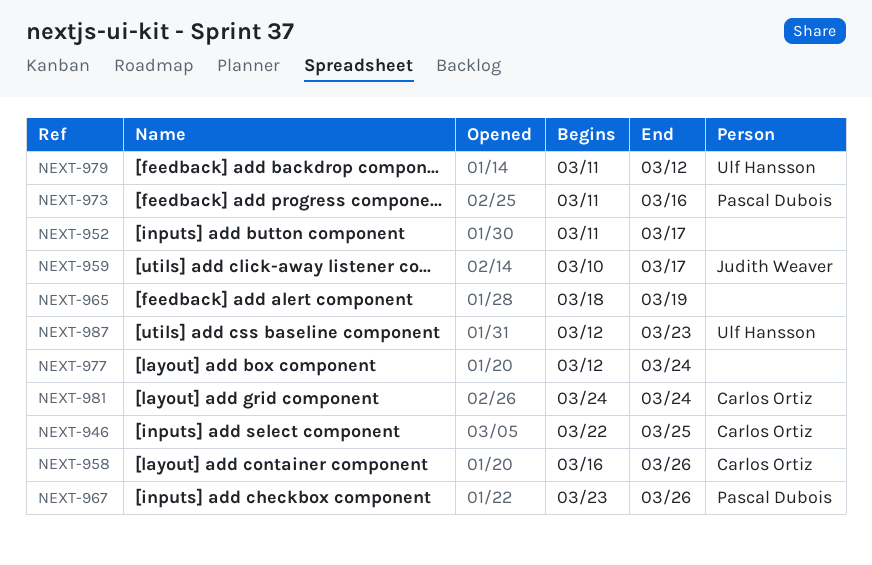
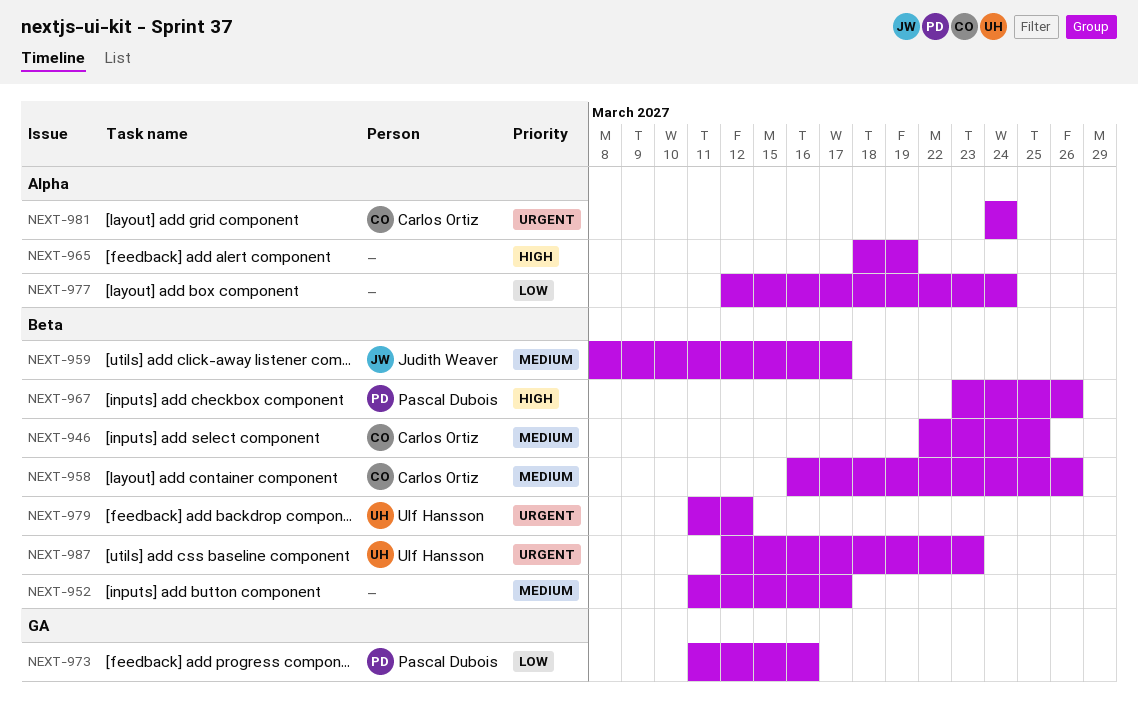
NEXT-959, start: Mar 10 -> Mar 8

